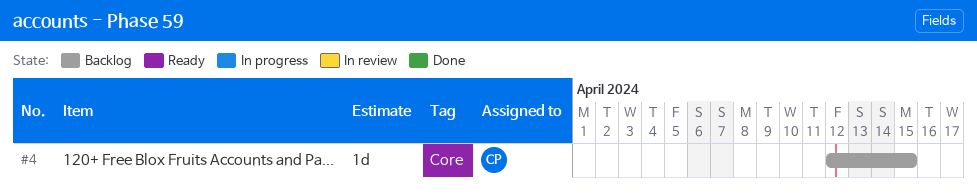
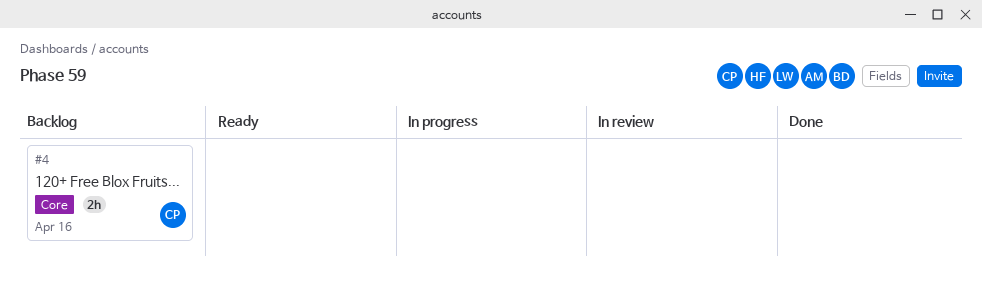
#4, estimate: 1d -> 2h
#4, due: Apr 15 -> Apr 16

